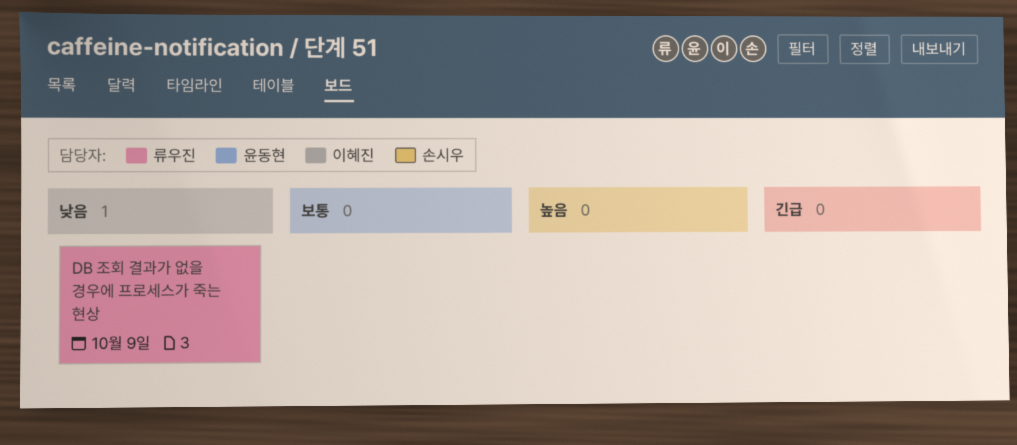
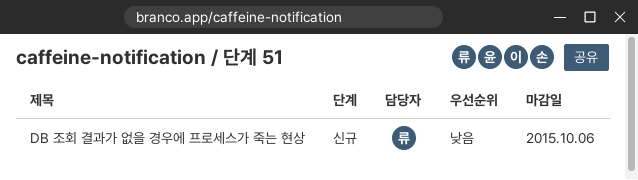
DB 조회 결과가 없을 경우에 프로세스가 죽는 현상, due: Oct 9 -> Oct 6

